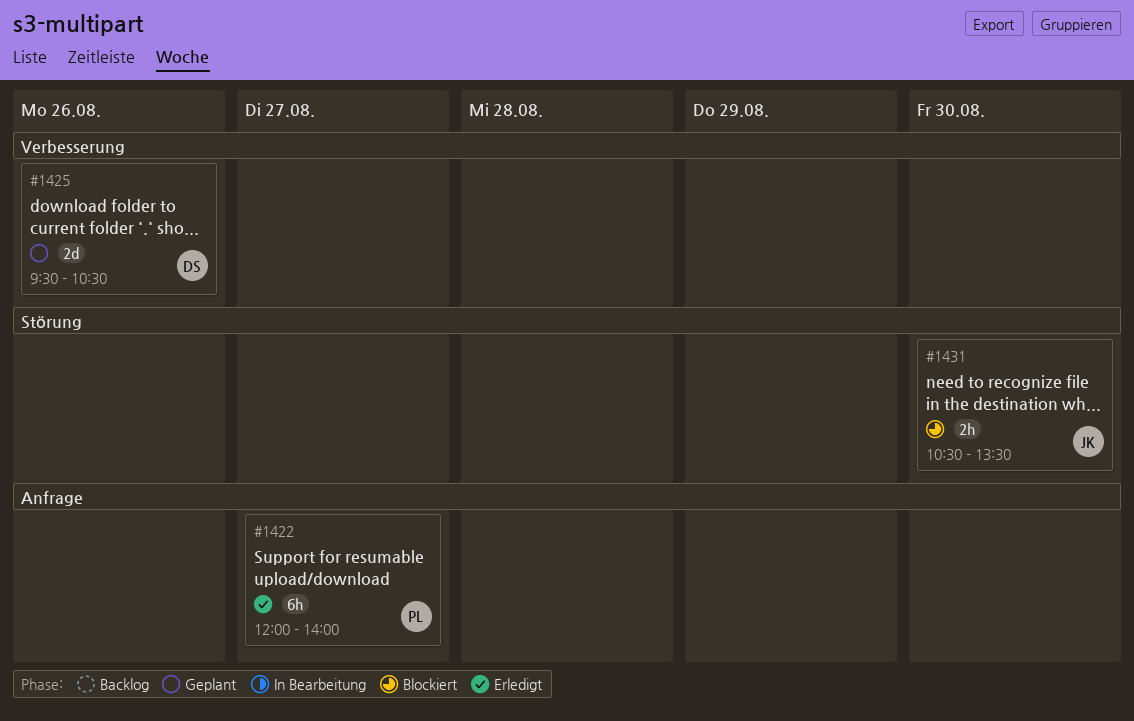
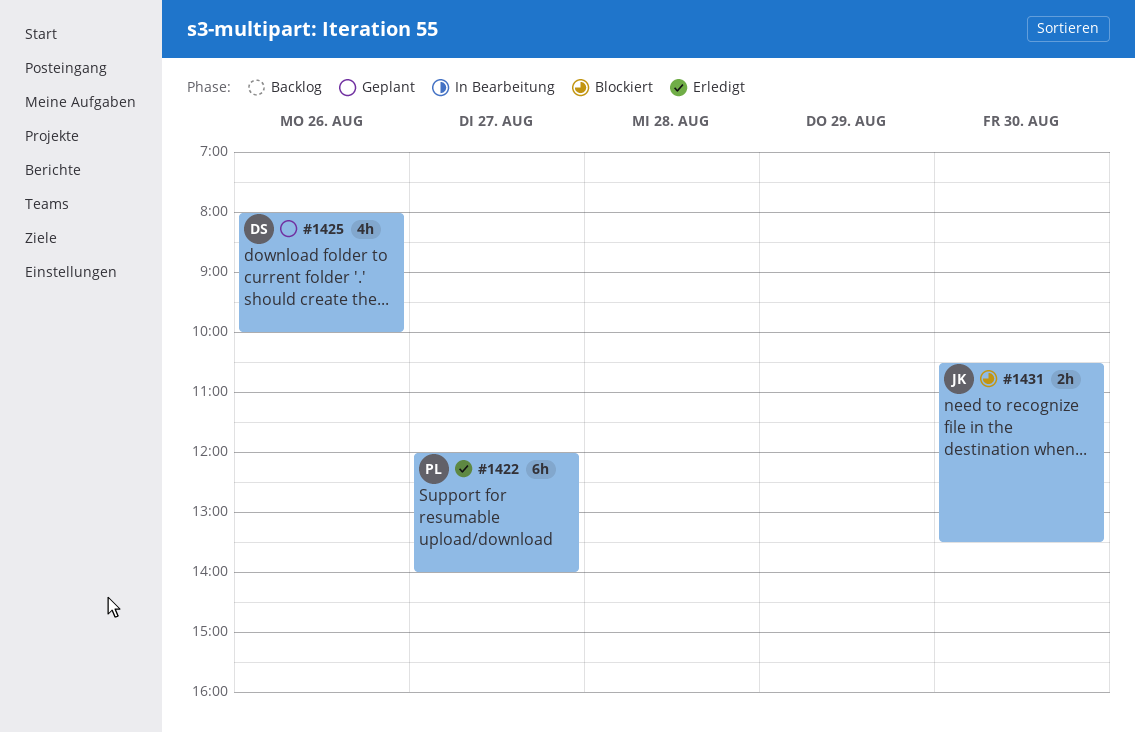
#1425, estimate: 2d -> 4h
#1425, begins: 09:30 -> 08:00
#1425, ends: 10:30 -> 10:00

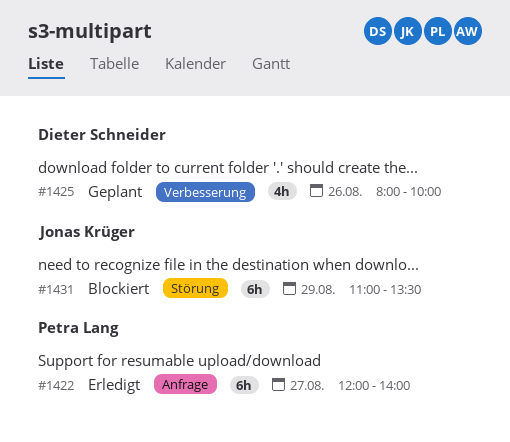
#1431, estimate: 2h -> 6h
#1431, day: Aug 30 -> Aug 29
#1431, begins: 10:30 -> 11:00

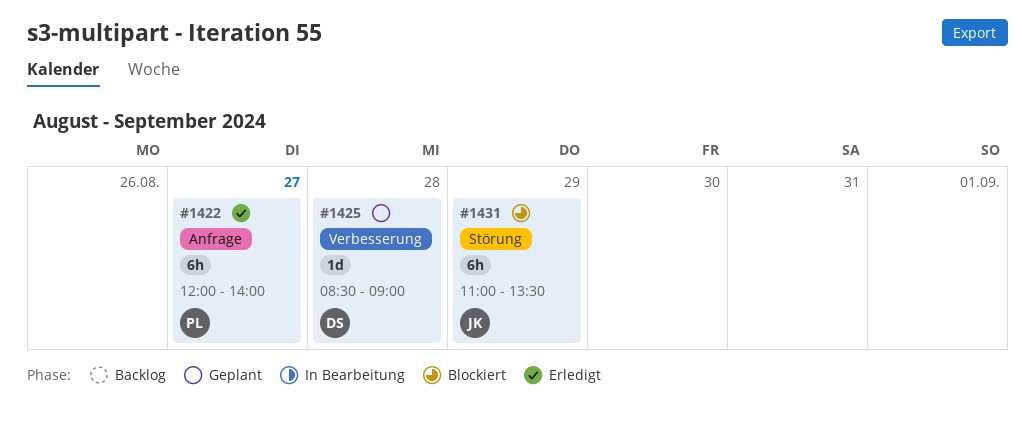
#1425, estimate: 4h -> 1d
#1425, day: Aug 26 -> Aug 28
#1425, begins: 08:00 -> 08:30
#1425, ends: 10:00 -> 09:00

